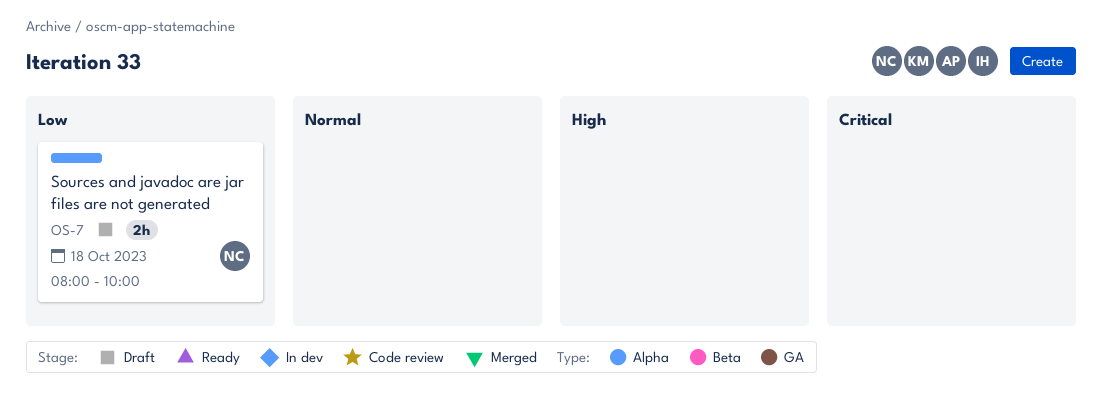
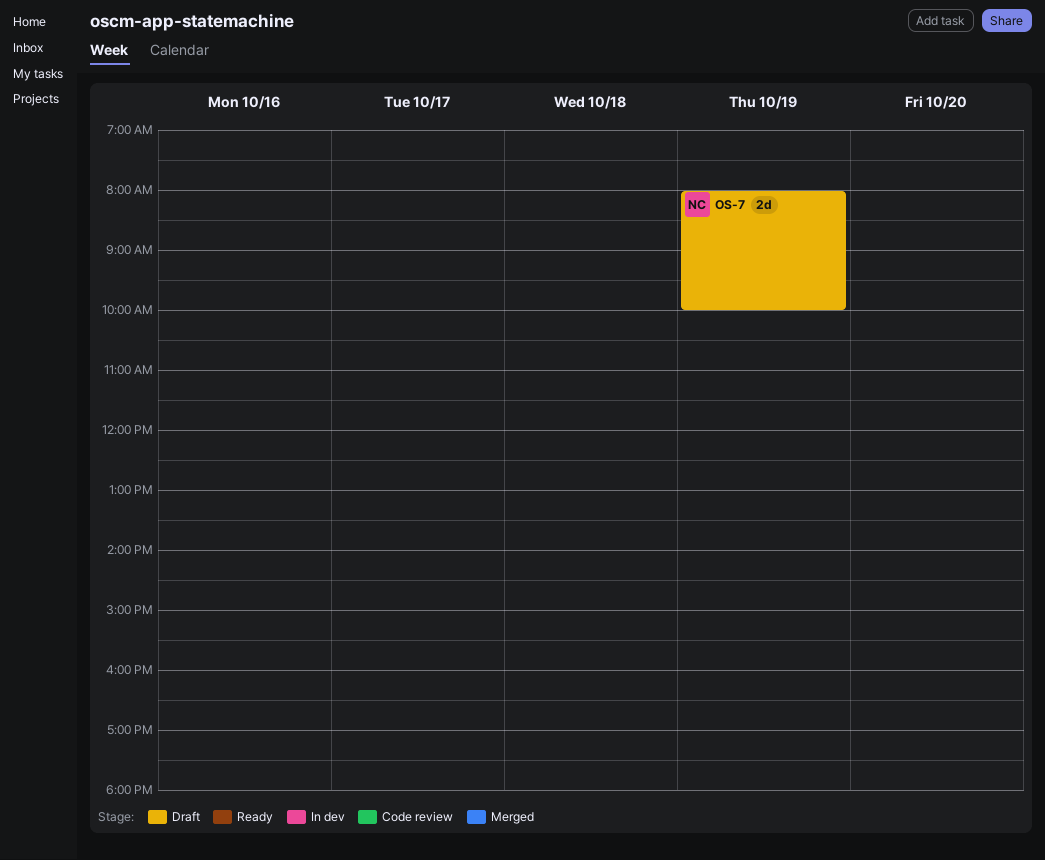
OS-7, estimate: 2h -> 2d
OS-7, day: Oct 18 -> Oct 19

